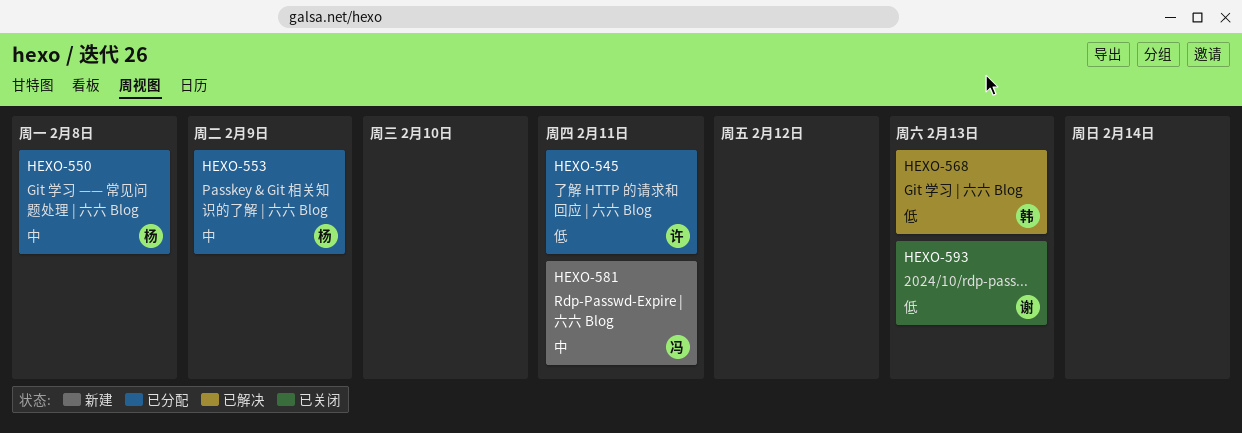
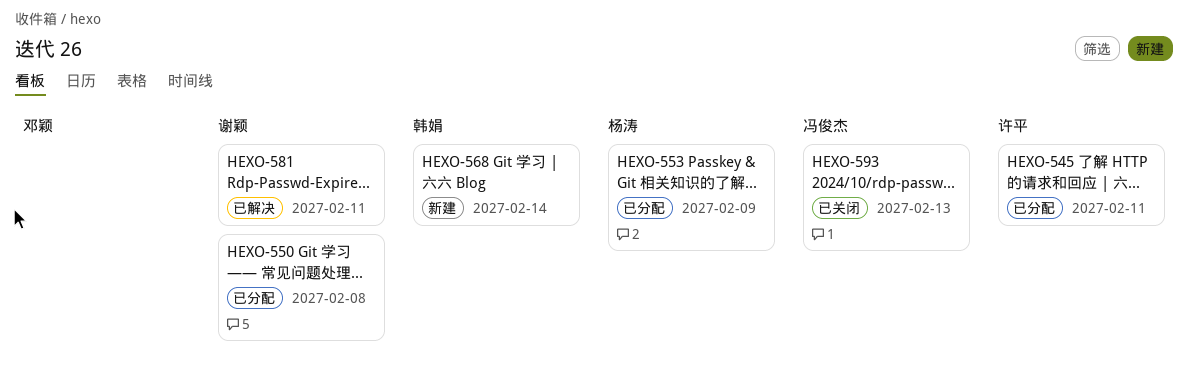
HEXO-550, owner: 杨涛 -> 谢颖
HEXO-568, status: 已解决 -> 新建
HEXO-568, due: Feb 13 -> Feb 14
HEXO-581, status: 新建 -> 已解决
HEXO-581, owner: 冯俊杰 -> 谢颖
HEXO-593, owner: 谢颖 -> 冯俊杰

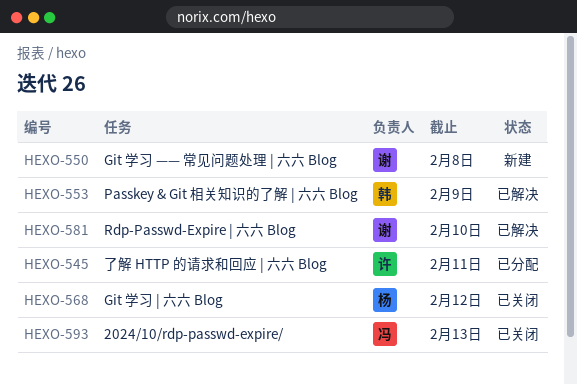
HEXO-550, status: 已分配 -> 新建
HEXO-553, status: 已分配 -> 已解决
HEXO-553, owner: 杨涛 -> 韩娟
HEXO-568, status: 新建 -> 已关闭
HEXO-568, owner: 韩娟 -> 杨涛
HEXO-568, due: Feb 14 -> Feb 12
HEXO-581, due: Feb 11 -> Feb 10

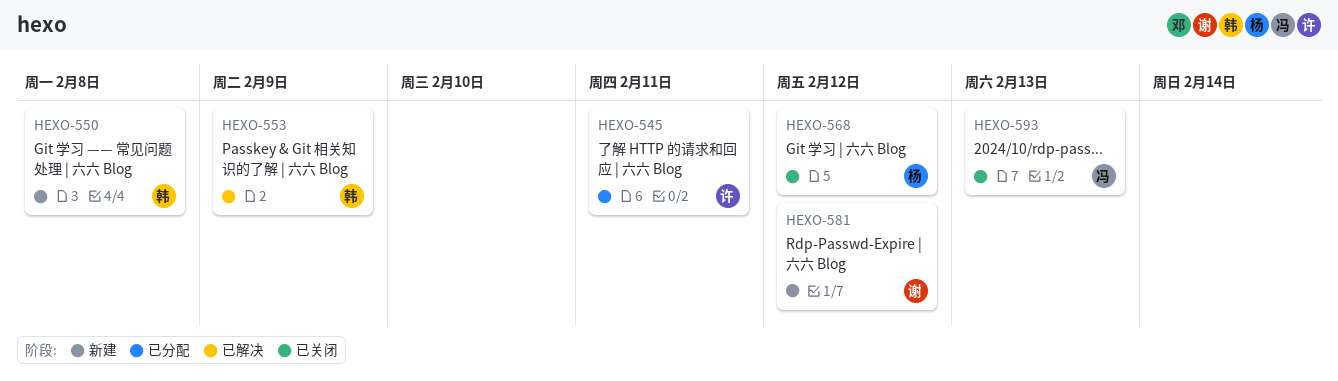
HEXO-550, owner: 谢 -> 韩
HEXO-581, status: 已解决 -> 新建
HEXO-581, due: Feb 10 -> Feb 12

